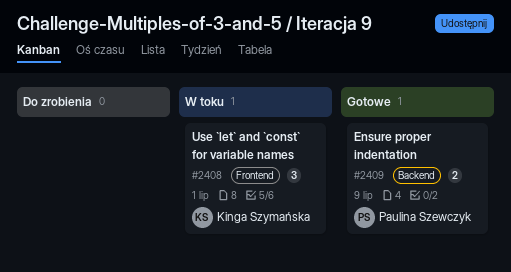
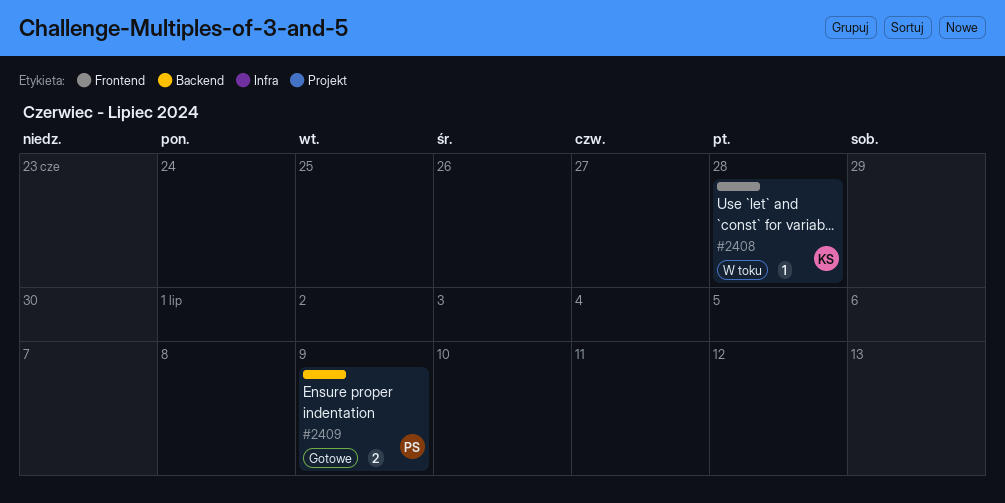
#2408, estimate: 3 -> 1
#2408, due: Jul 1 -> Jun 28

